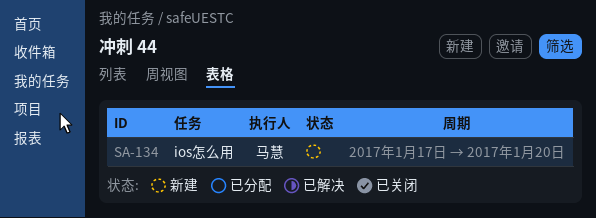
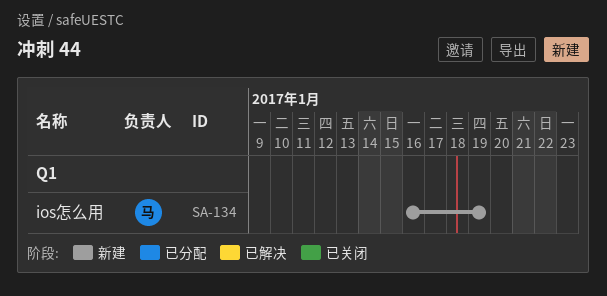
SA-134, start: Jan 17 -> Jan 16
SA-134, due: Jan 20 -> Jan 19

